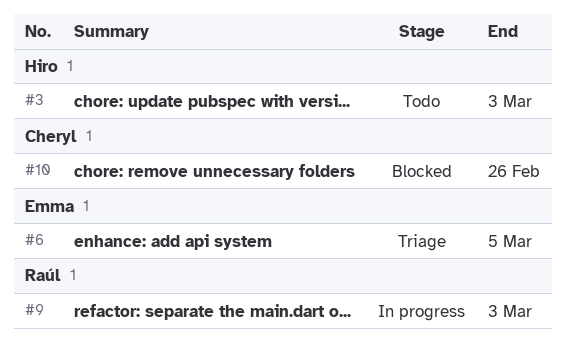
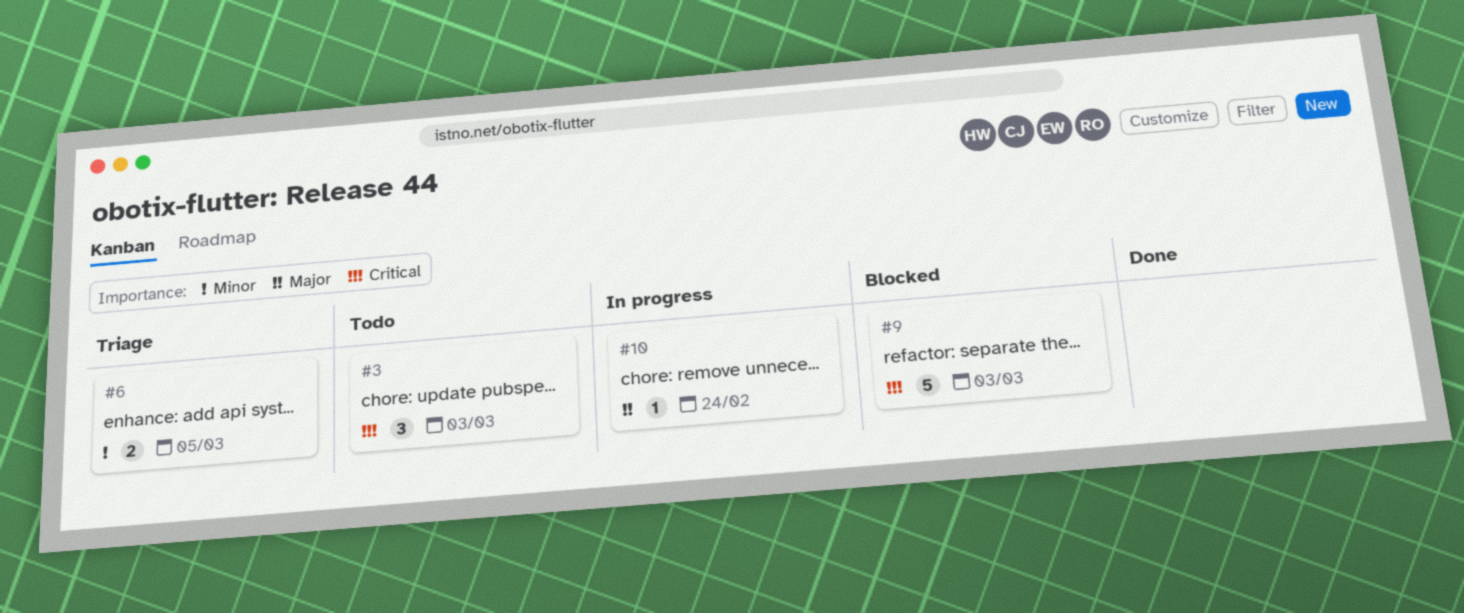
#9, status: In progress -> Blocked
#10, status: Blocked -> In progress
#10, due: Feb 26 -> Feb 24

